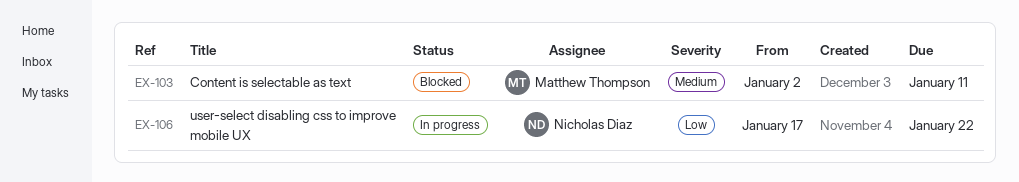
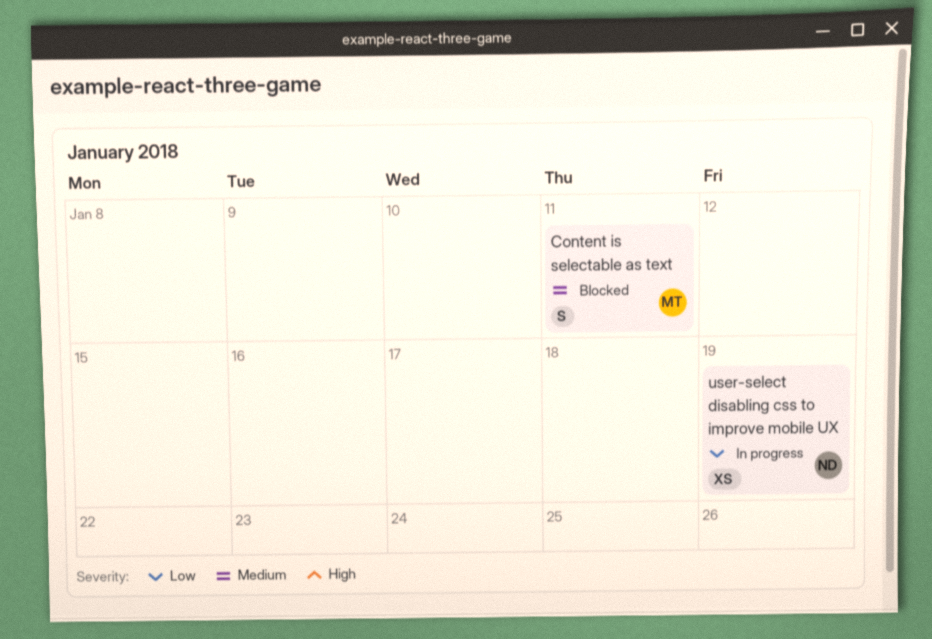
user-select disabling css to improve mobile UX, due: Jan 22 -> Jan 19

